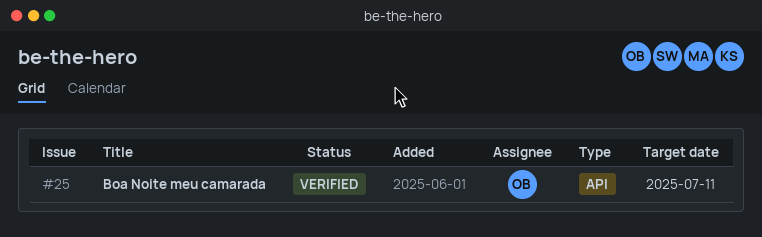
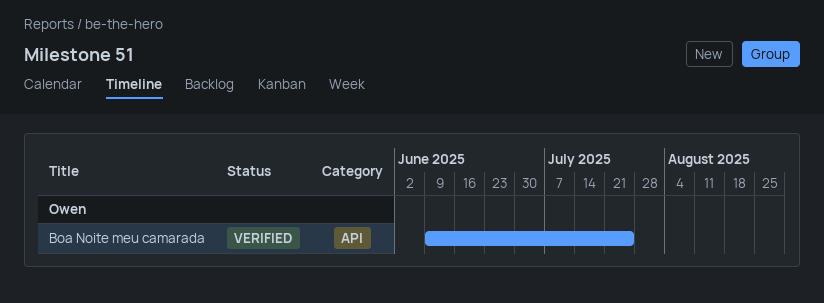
Boa Noite meu camarada, due: Jul 11 -> Jul 25

